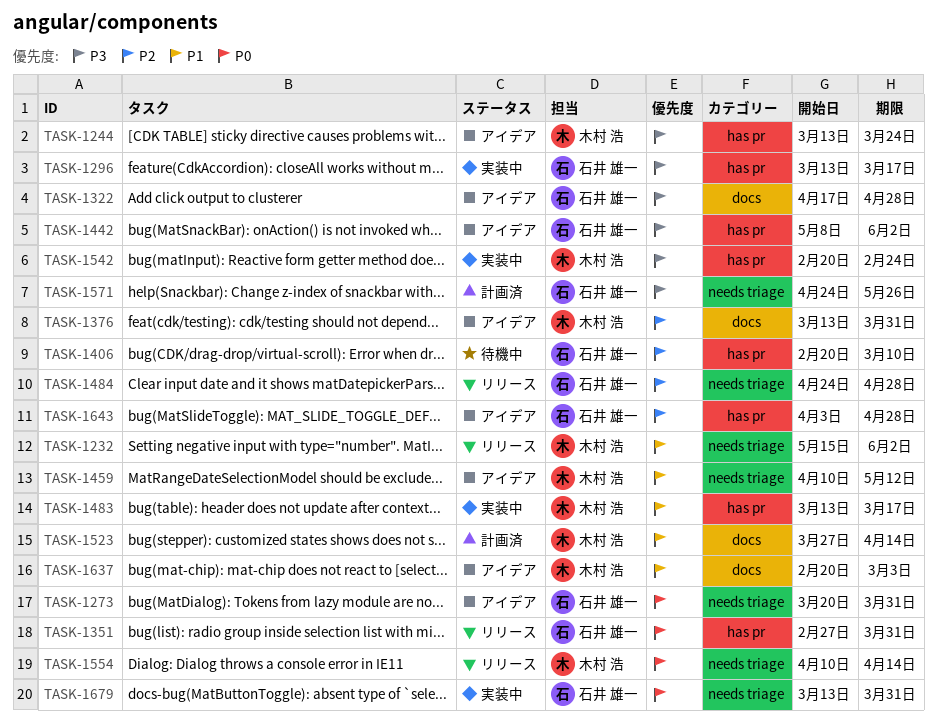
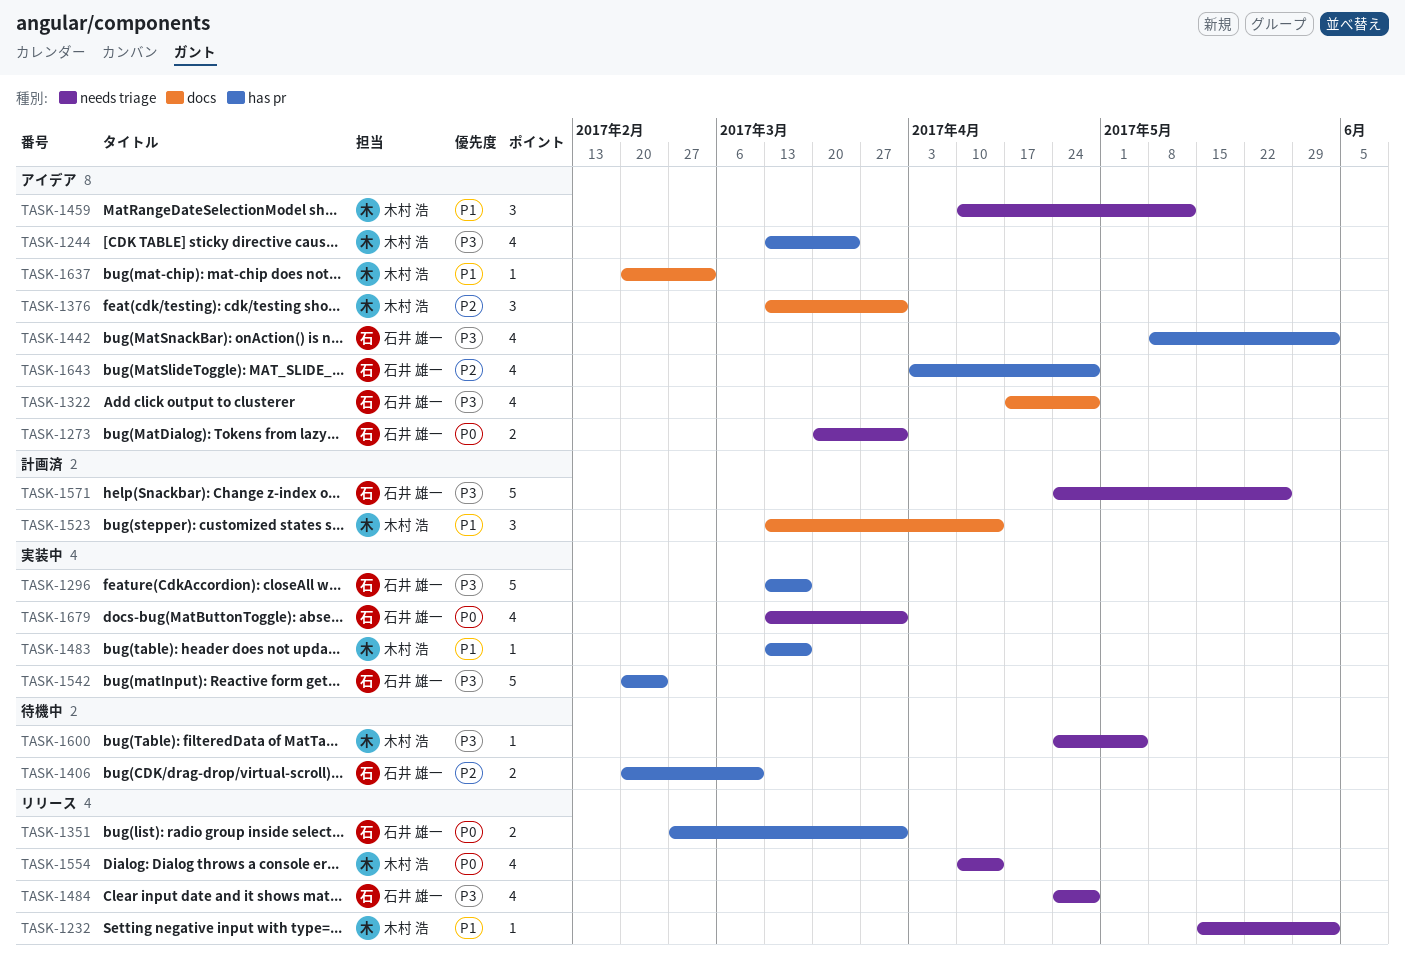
TASK-1484, priority: P2 -> P3
TASK-1523, start: Mar 27 -> Mar 13
TASK-1542, owner: 木村 浩 -> 石井 雄一
TASK-1600: none -> present

